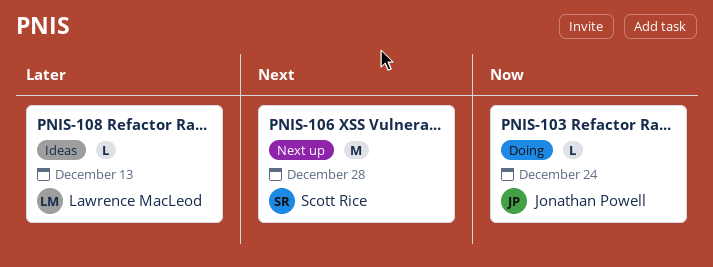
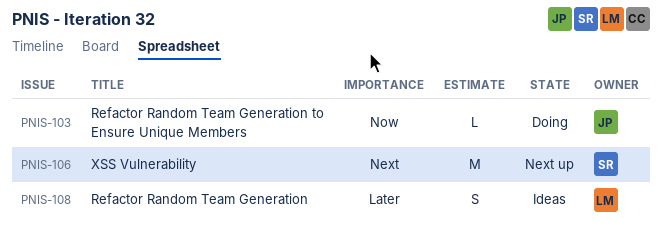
PNIS-108, estimate: L -> S

